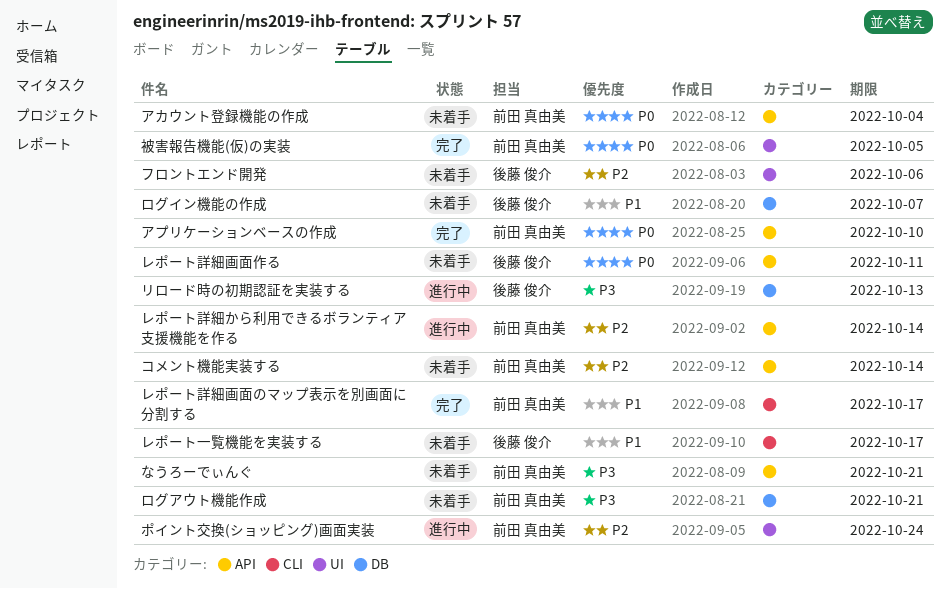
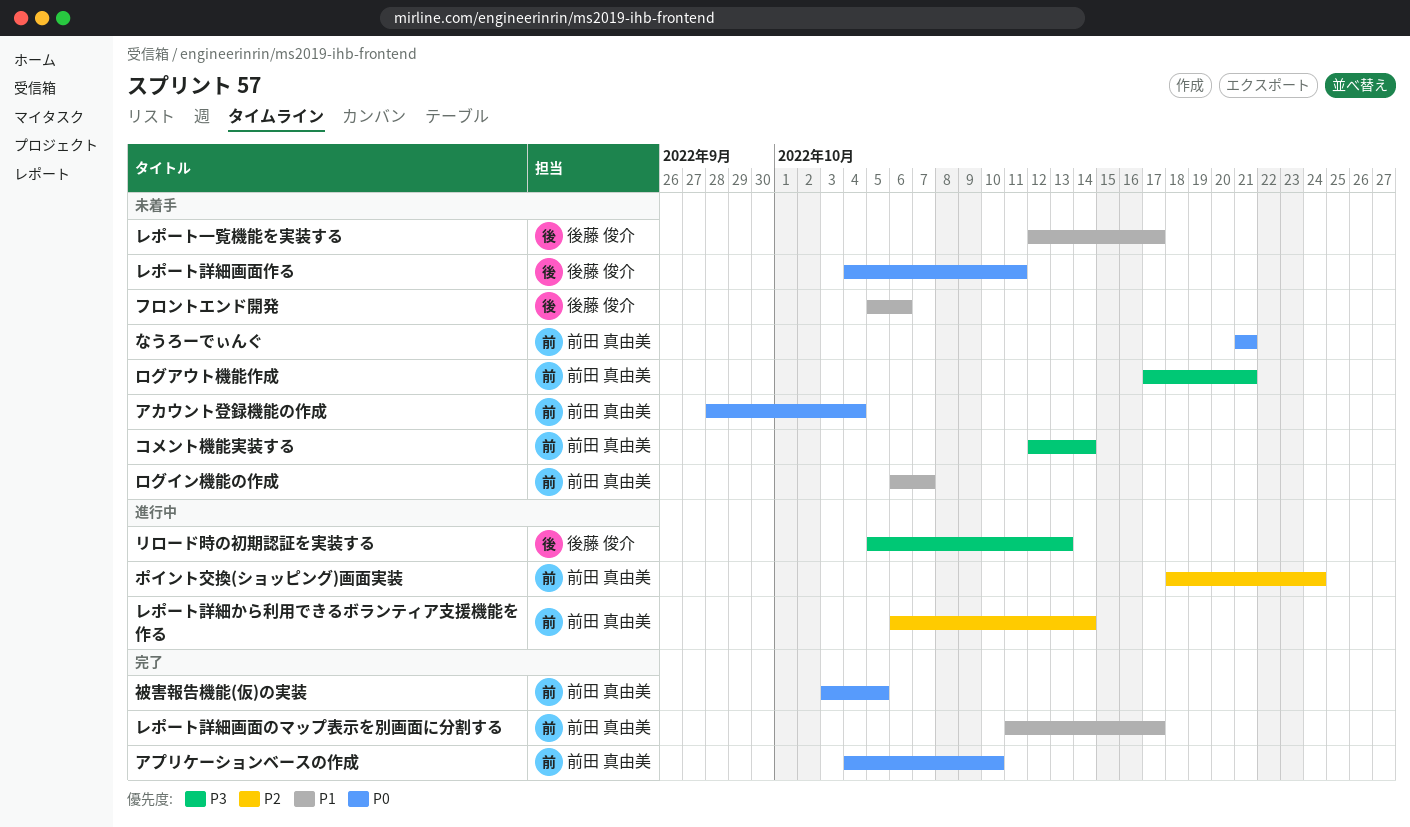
なうろーでぃんぐ, priority: P3 -> P0
コメント機能実装する, priority: P2 -> P3
フロントエンド開発, priority: P2 -> P1
ログイン機能の作成, owner: 後藤 俊介 -> 前田 真由美

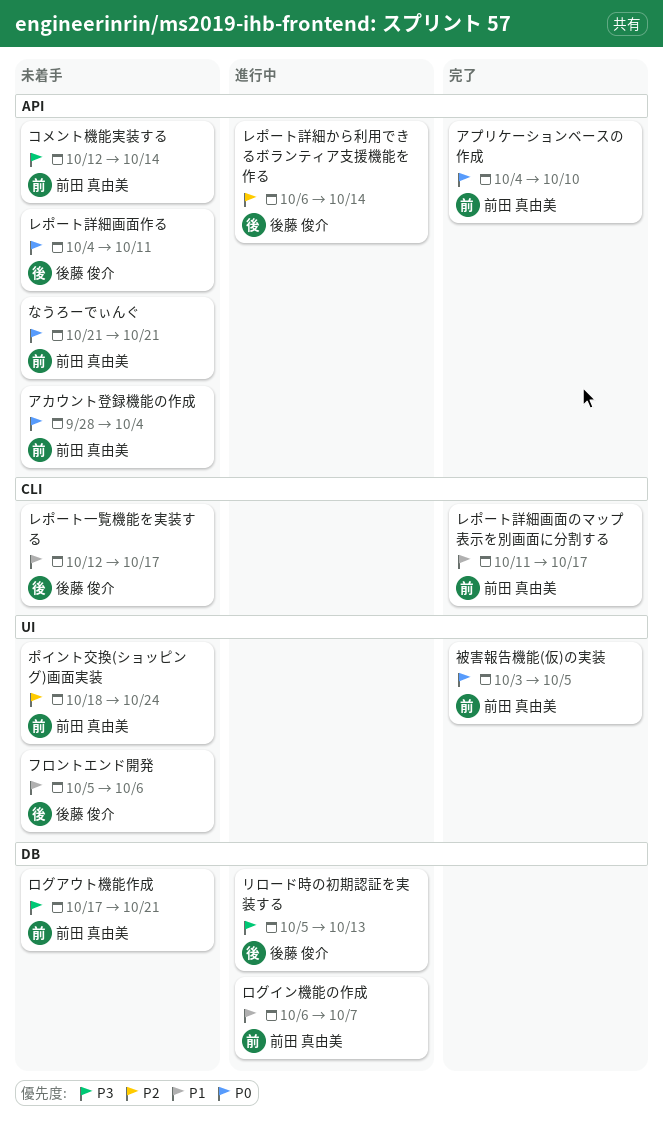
ポイント交換(ショッピング)画面実装, status: 進行中 -> 未着手
レポート詳細から利用できるボランティア支援機能を作る, owner: 前田 真由美 -> 後藤 俊介
ログイン機能の作成, status: 未着手 -> 進行中

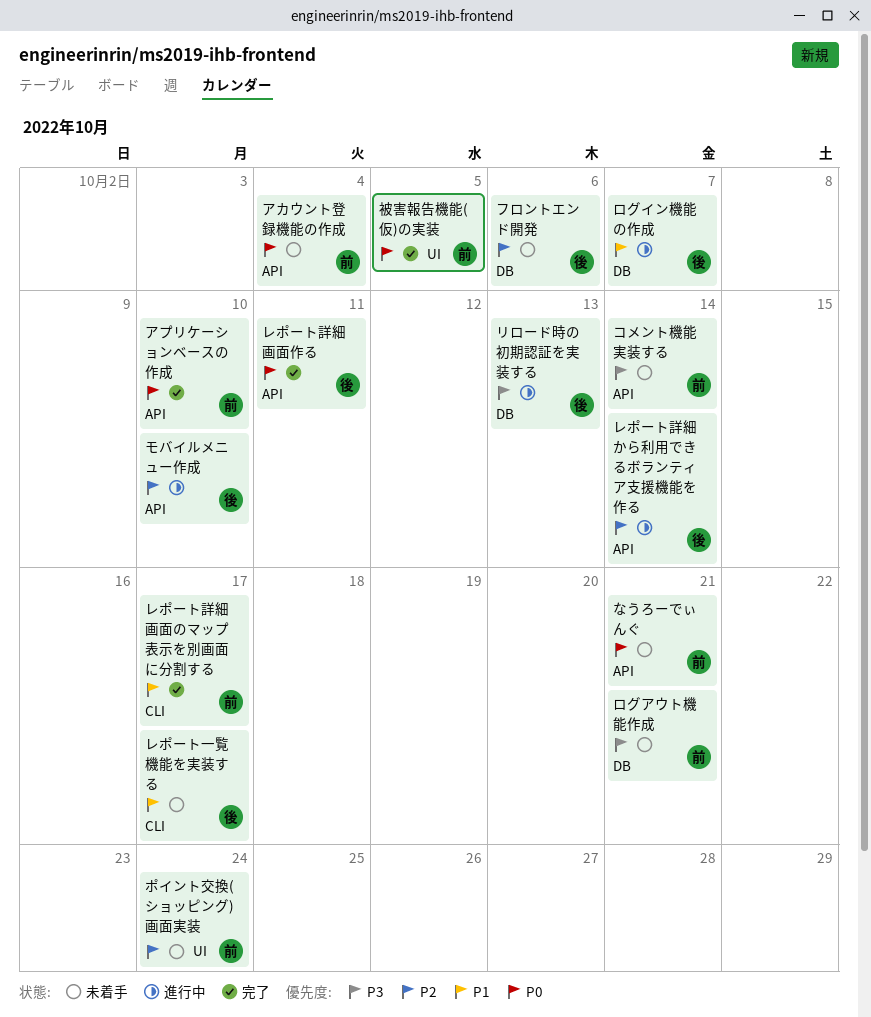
フロントエンド開発, priority: P1 -> P2
フロントエンド開発, label: UI -> DB
モバイルメニュー作成: none -> present
レポート詳細画面作る, status: 未着手 -> 完了
ログイン機能の作成, owner: 前田 真由美 -> 後藤 俊介

